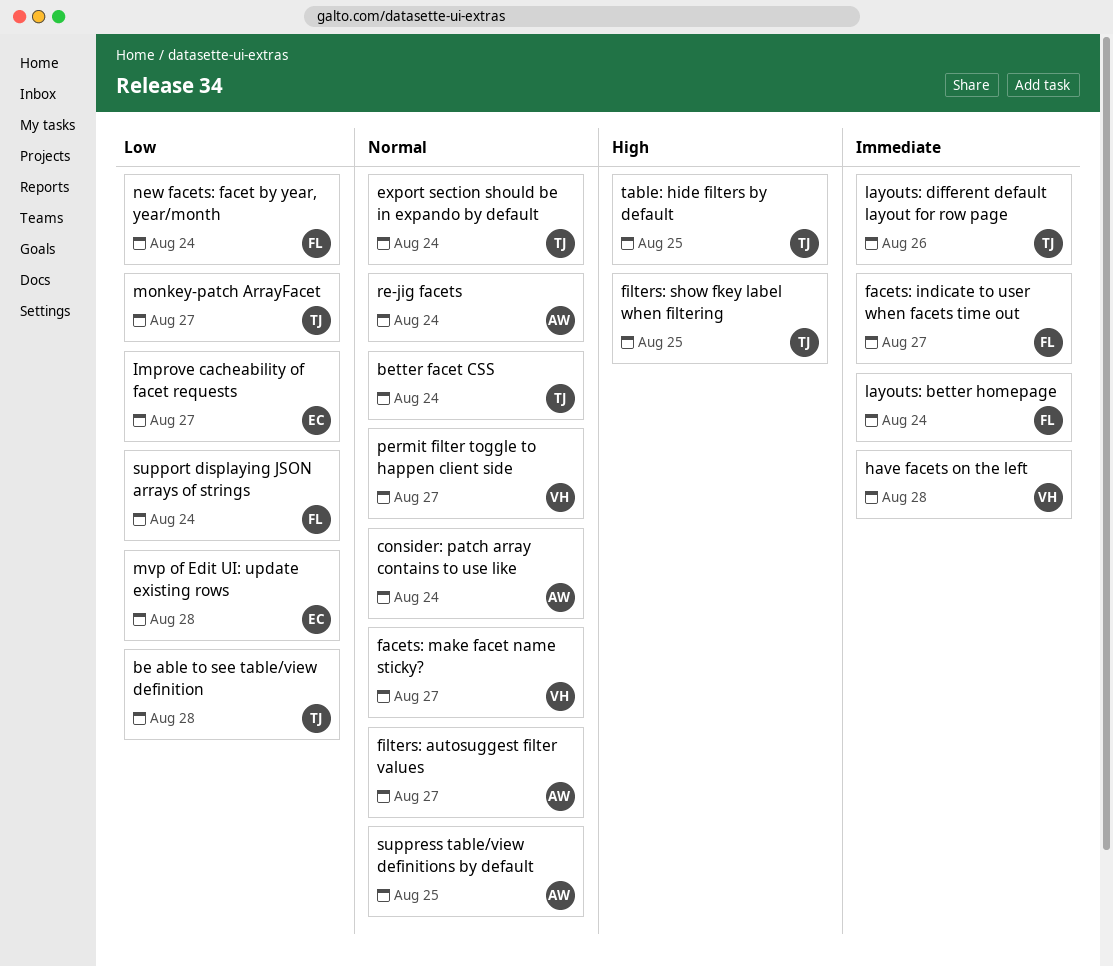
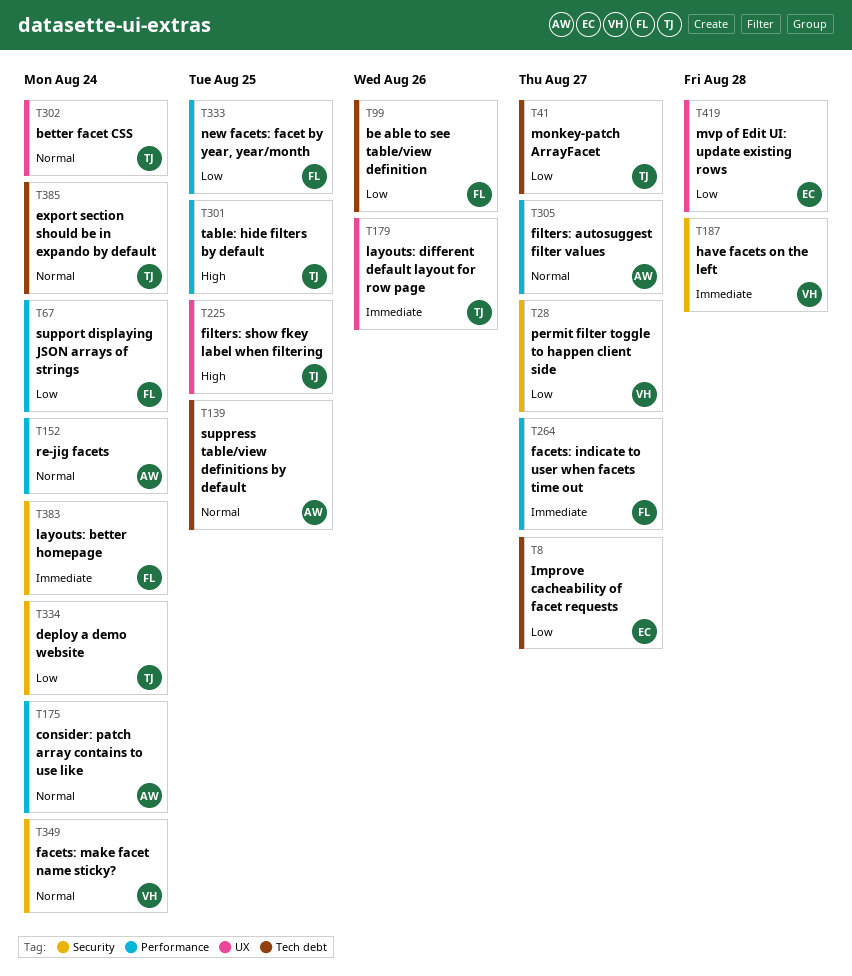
be able to see table/view definition, owner: TJ -> FL
be able to see table/view definition, due: Aug 28 -> Aug 26
deploy a demo website: none -> present
facets: make facet name sticky?, due: Aug 27 -> Aug 24
new facets: facet by year, year/month, due: Aug 24 -> Aug 25
permit filter toggle to happen client side, priority: Normal -> Low

